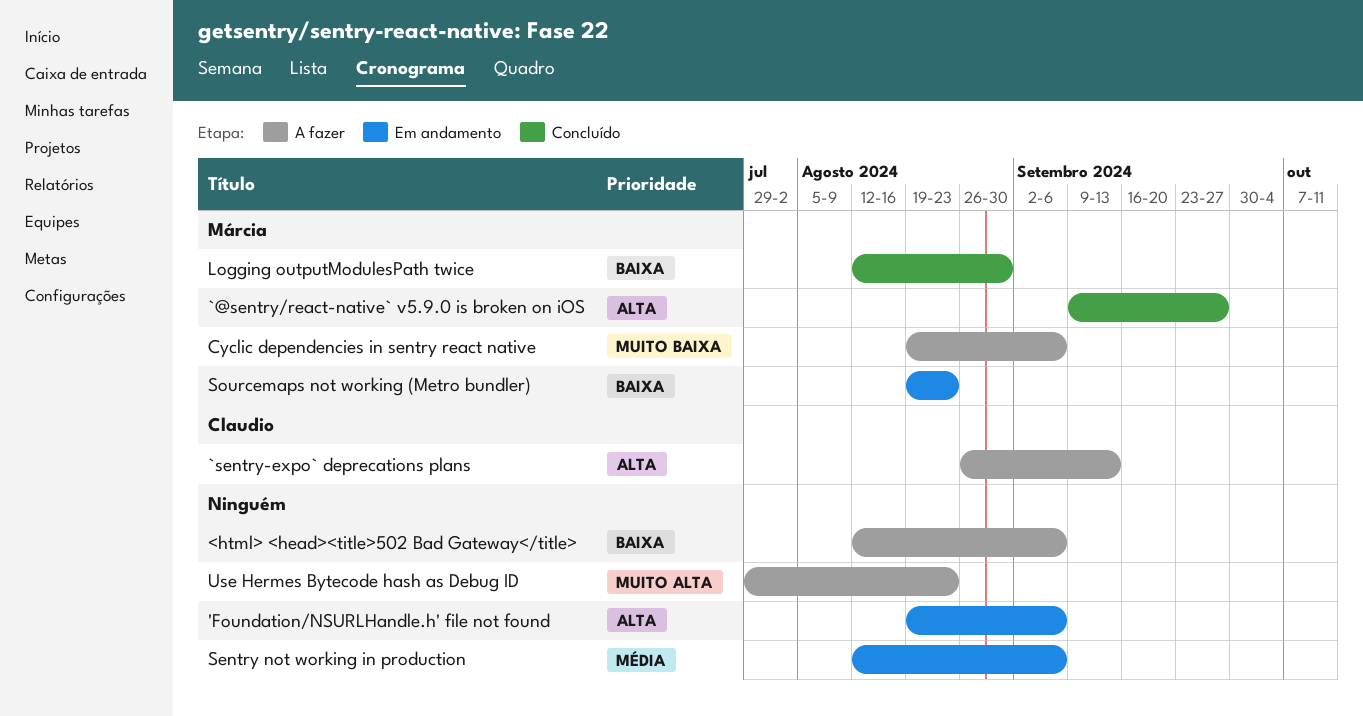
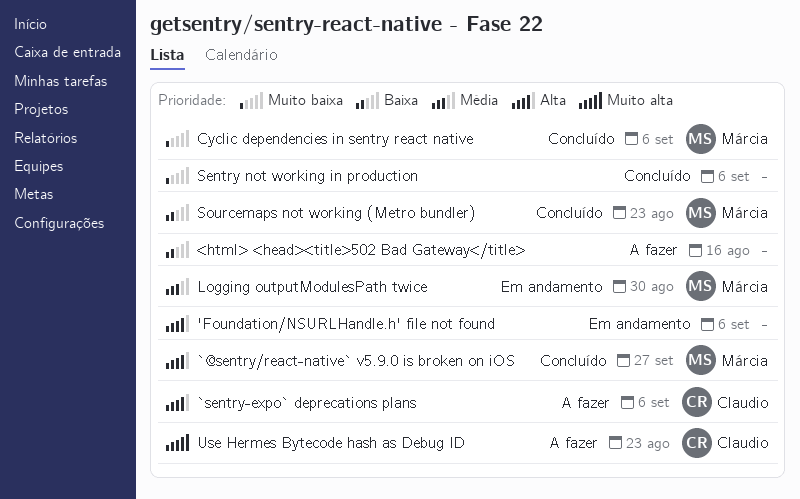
<html> <head><title>502 Bad Gateway</title>, due: Sep 6 -> Aug 16
`sentry-expo` deprecations plans, due: Sep 13 -> Sep 6
Cyclic dependencies in sentry react native, status: A fazer -> Concluído
Logging outputModulesPath twice, status: Concluído -> Em andamento
Logging outputModulesPath twice, priority: Baixa -> Média
Sentry not working in production, status: Em andamento -> Concluído
Sentry not working in production, priority: Média -> Muito baixa
Sourcemaps not working (Metro bundler), status: Em andamento -> Concluído
Use Hermes Bytecode hash as Debug ID, owner: none -> Claudio

